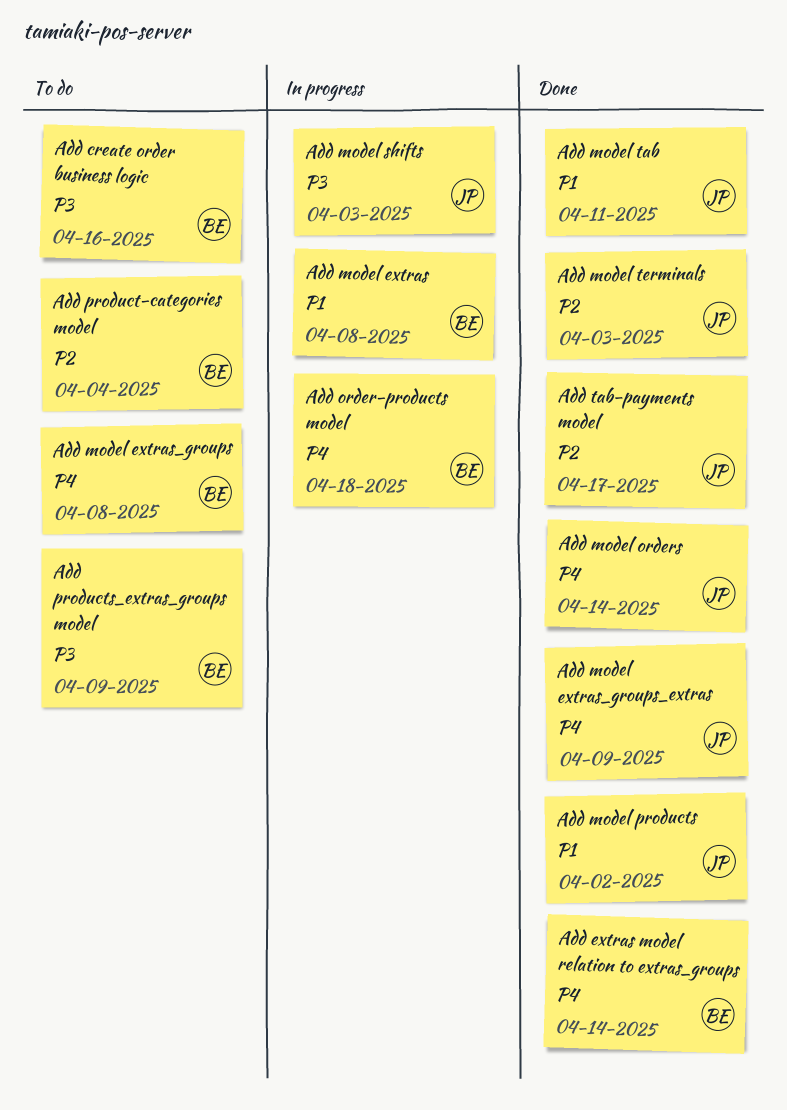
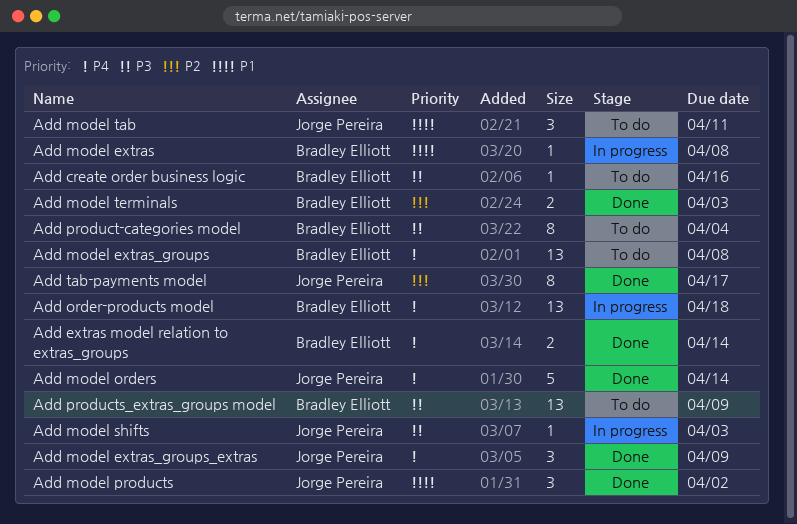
Add model tab, status: Done -> To do
Add model terminals, owner: Jorge Pereira -> Bradley Elliott
Add product-categories model, priority: P2 -> P3

